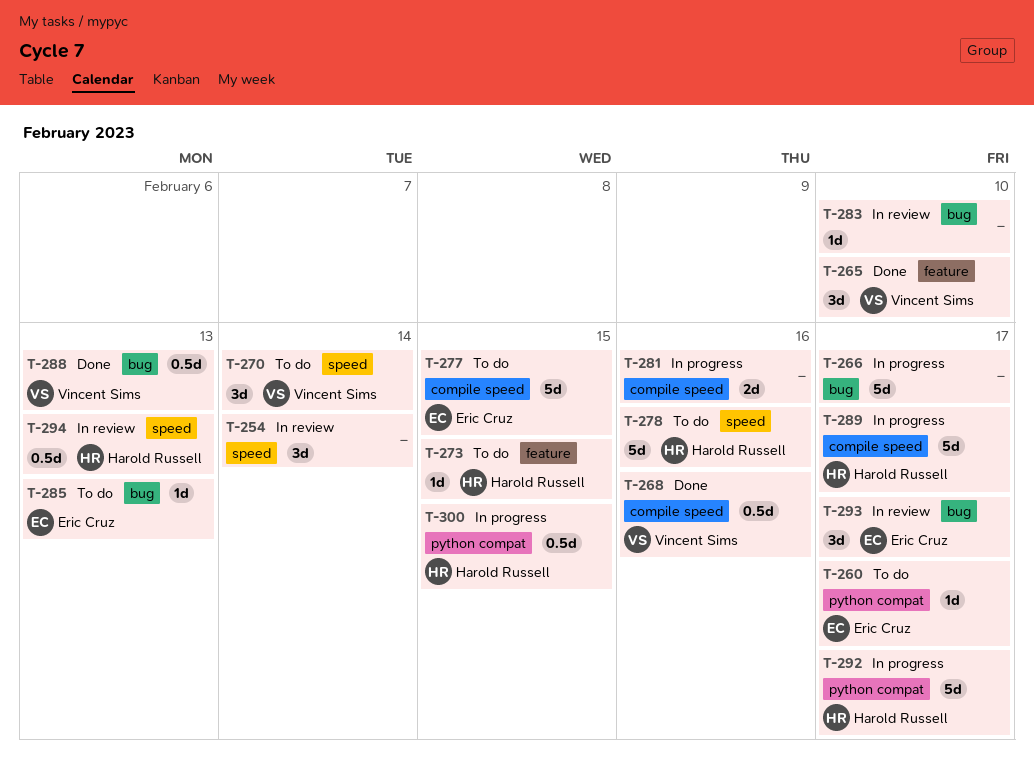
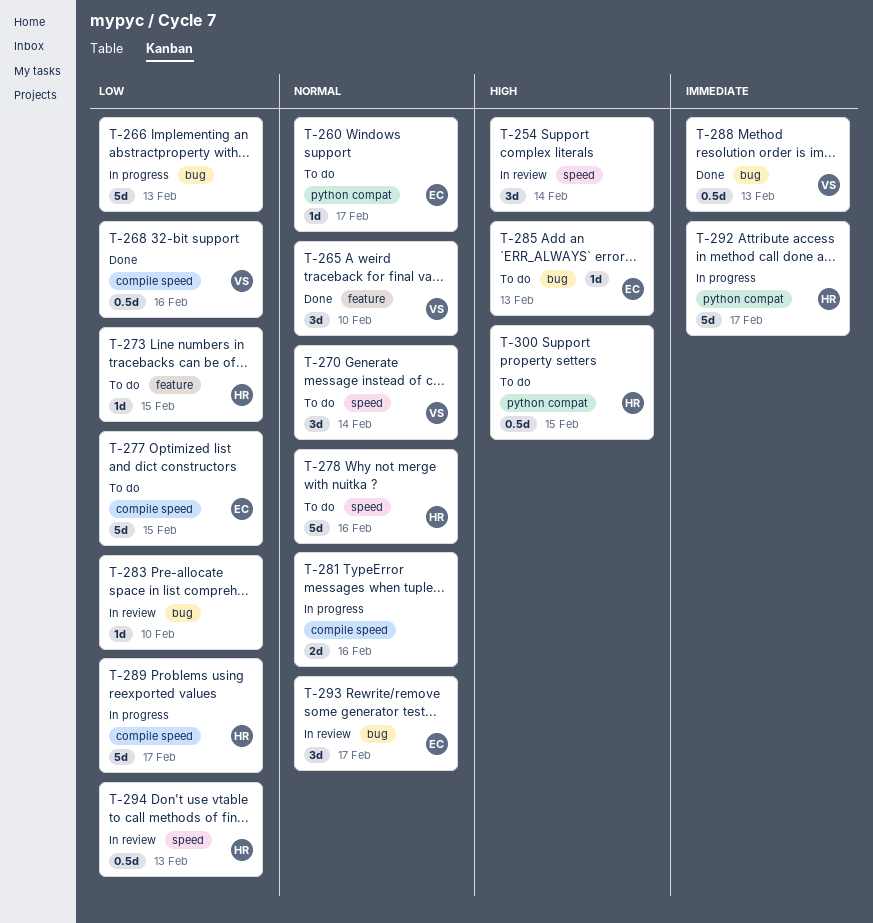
T-266, due: Feb 17 -> Feb 13
T-300, status: In progress -> To do

